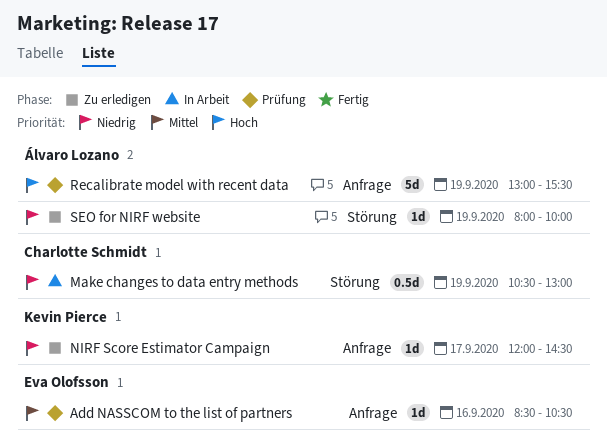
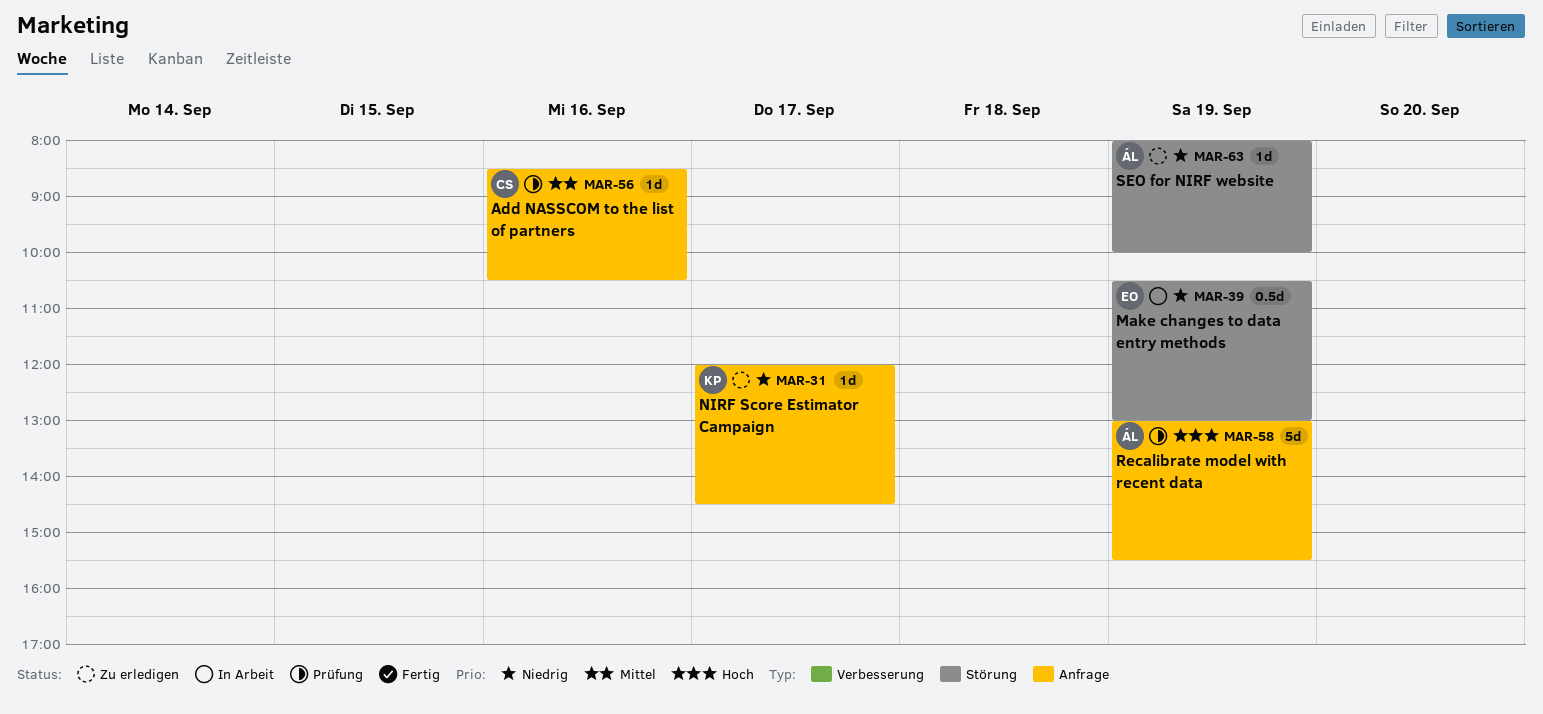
Add NASSCOM to the list of partners, owner: Eva Olofsson -> Charlotte Schmidt
Make changes to data entry methods, owner: Charlotte Schmidt -> Eva Olofsson

